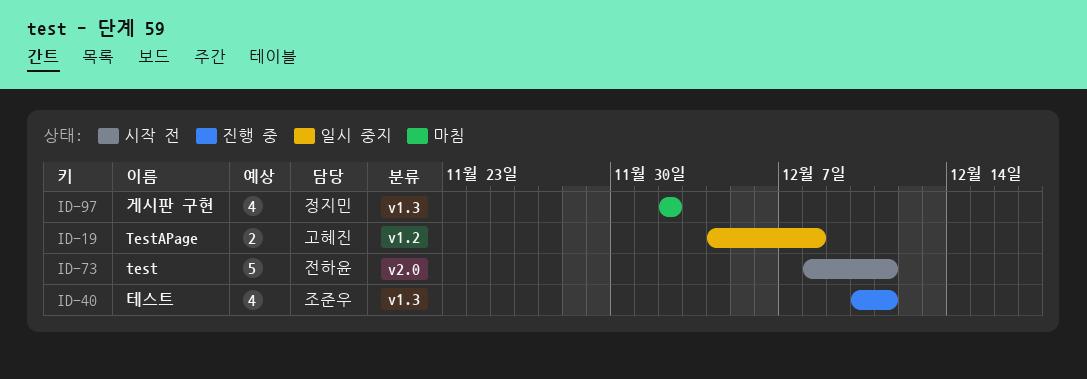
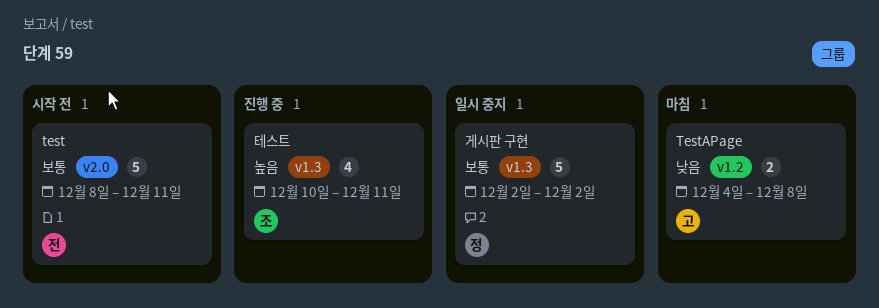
TestAPage, status: 일시 중지 -> 마침
게시판 구현, status: 마침 -> 일시 중지
게시판 구현, estimate: 4 -> 5

